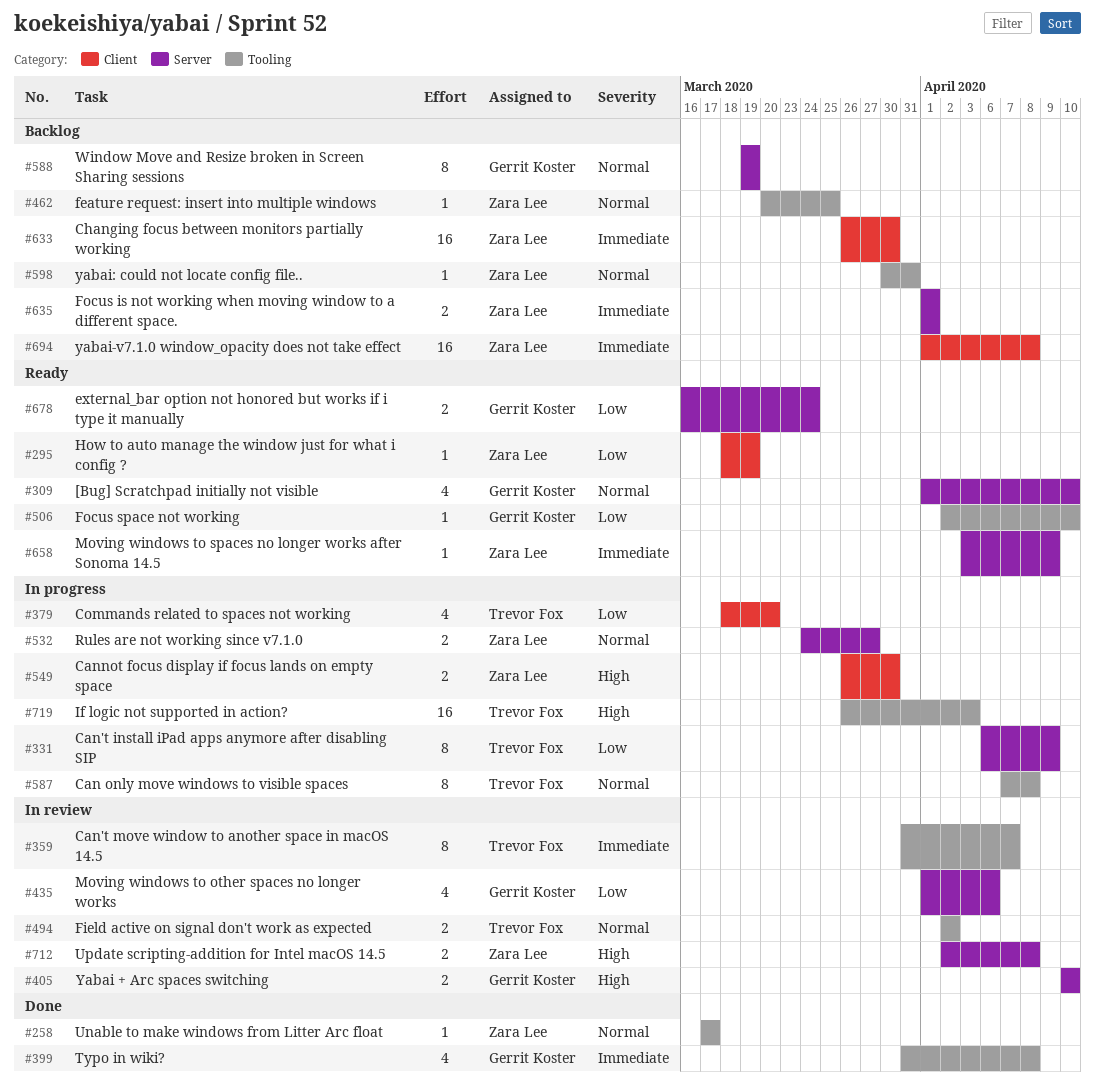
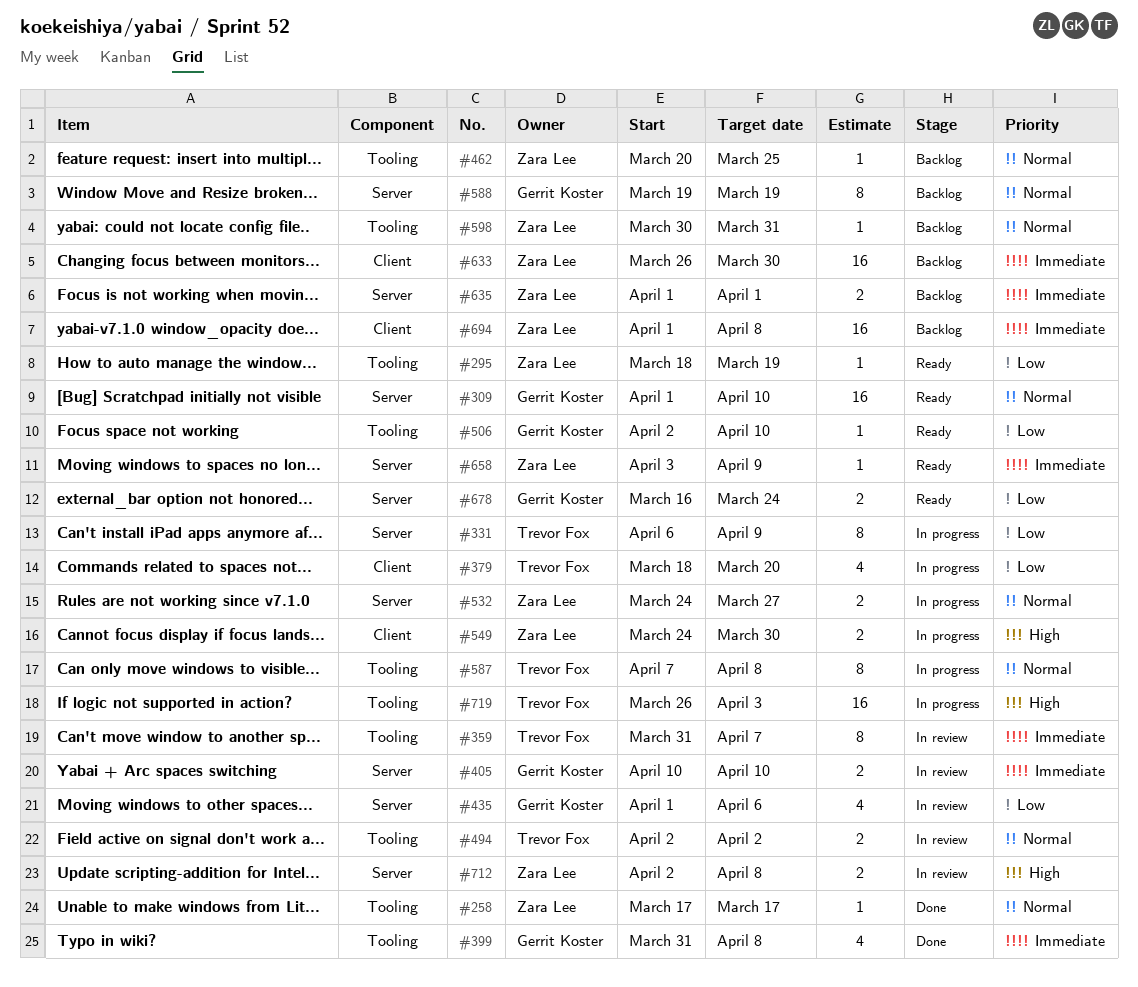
#295, label: Client -> Tooling
#309, estimate: 4 -> 16
#405, priority: High -> Immediate
#549, start: Mar 26 -> Mar 24

